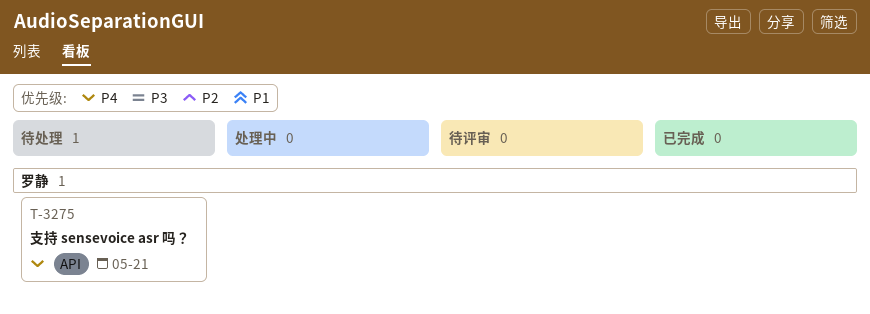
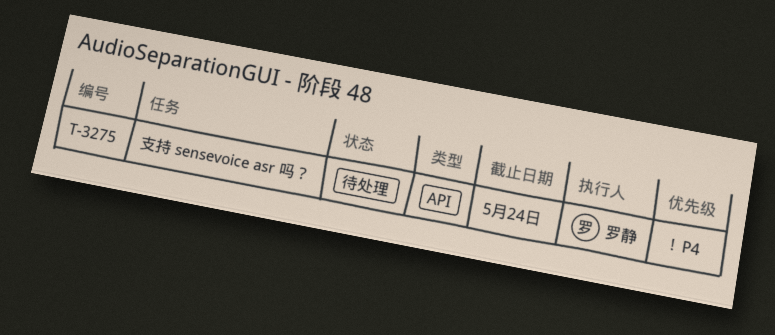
T-3275, due: May 21 -> May 24

